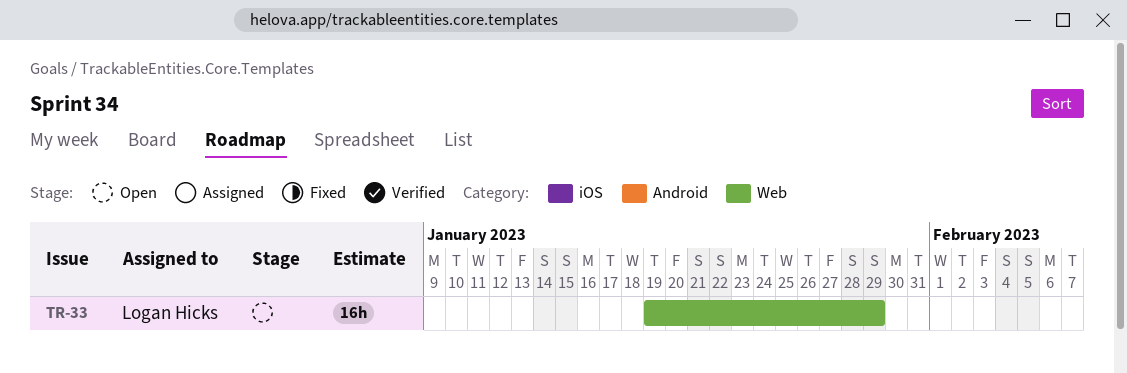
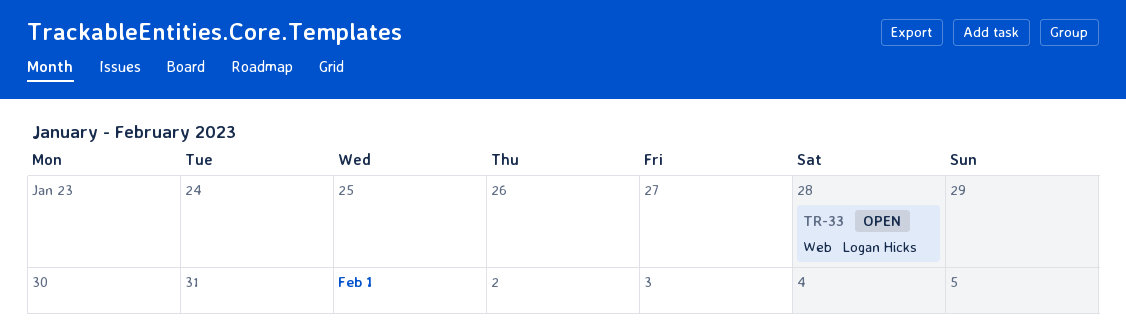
TR-33, due: Jan 29 -> Jan 28

